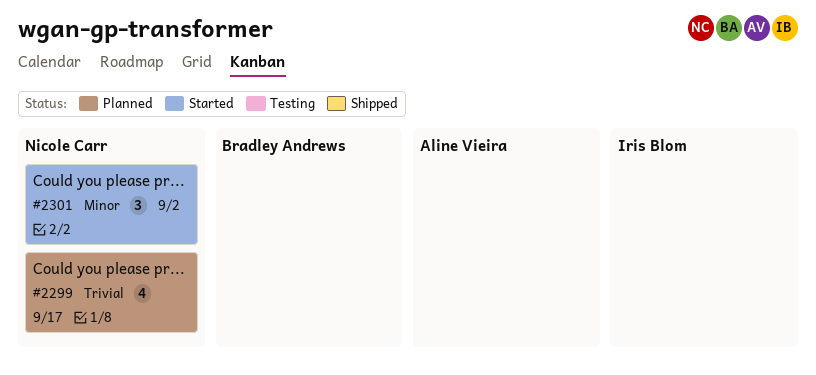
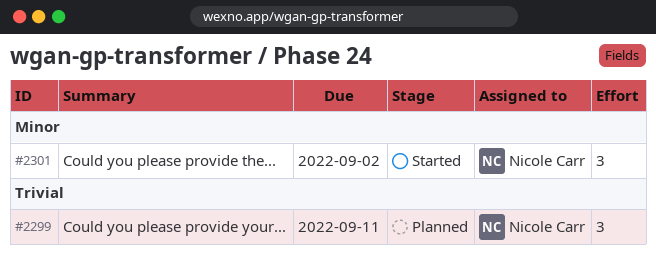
#2299, estimate: 4 -> 3
#2299, due: Sep 17 -> Sep 11

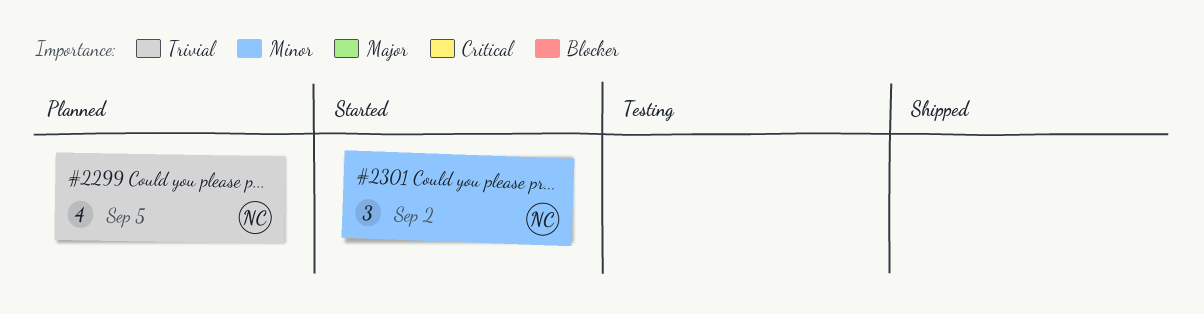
#2299, estimate: 3 -> 4
#2299, due: Sep 11 -> Sep 5

